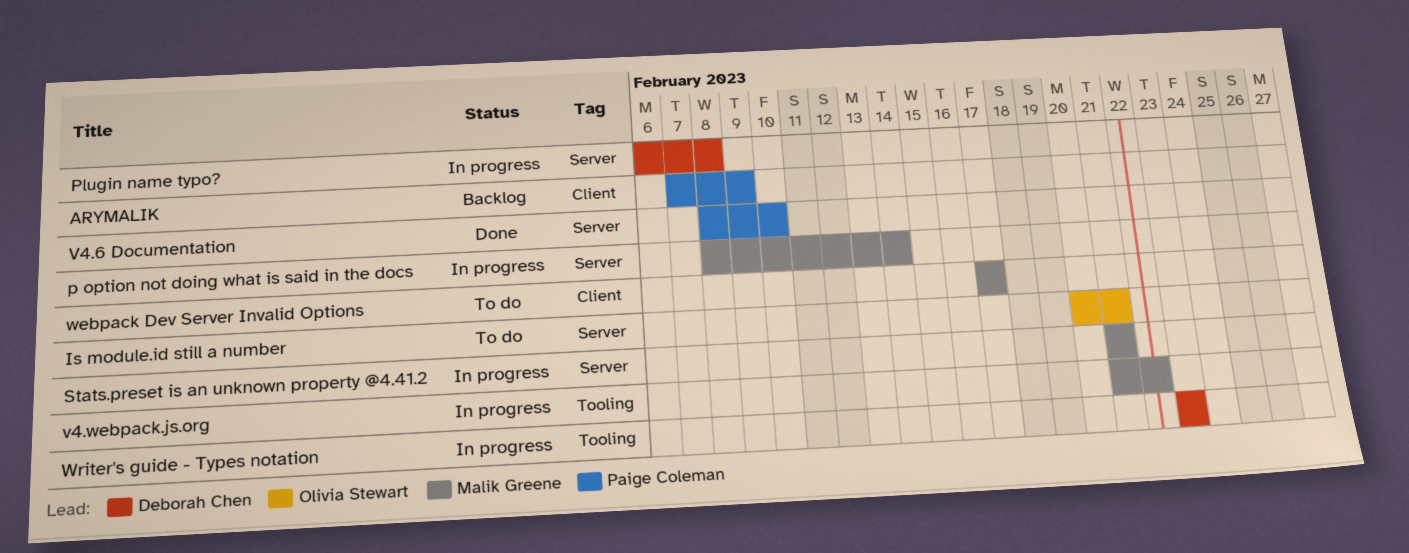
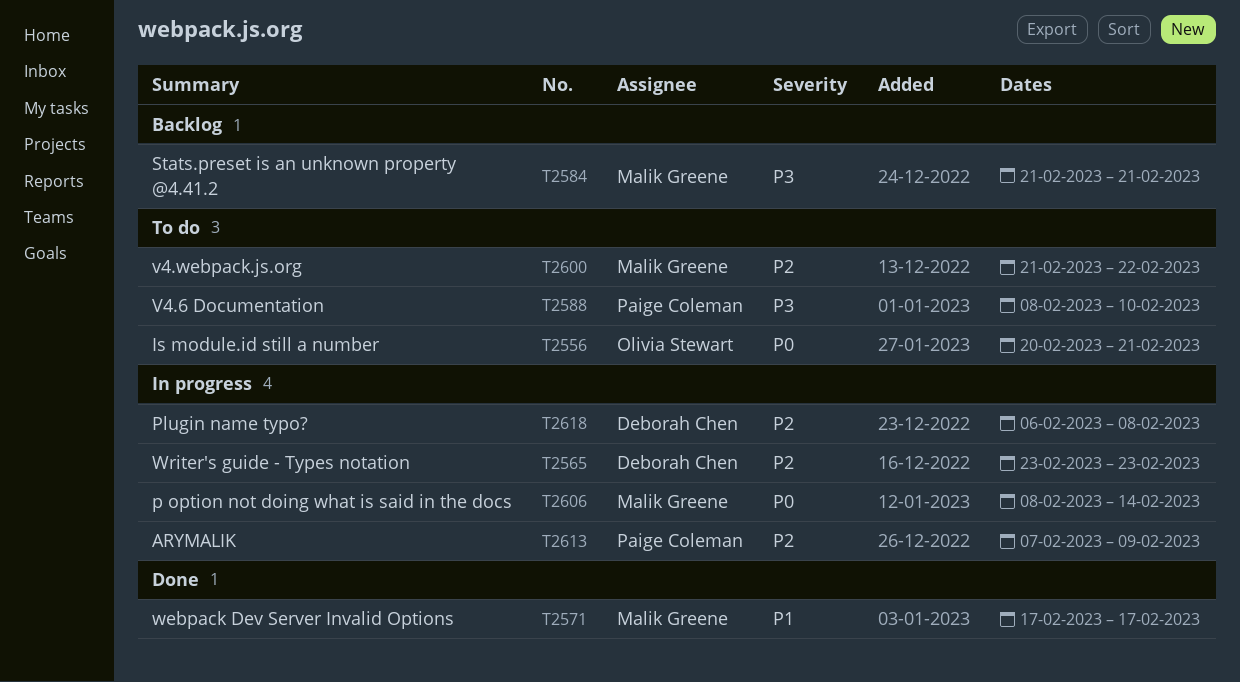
ARYMALIK, status: Backlog -> In progress
Stats.preset is an unknown property @4.41.2, status: In progress -> Backlog
V4.6 Documentation, status: Done -> To do
v4.webpack.js.org, status: In progress -> To do
webpack Dev Server Invalid Options, status: To do -> Done

